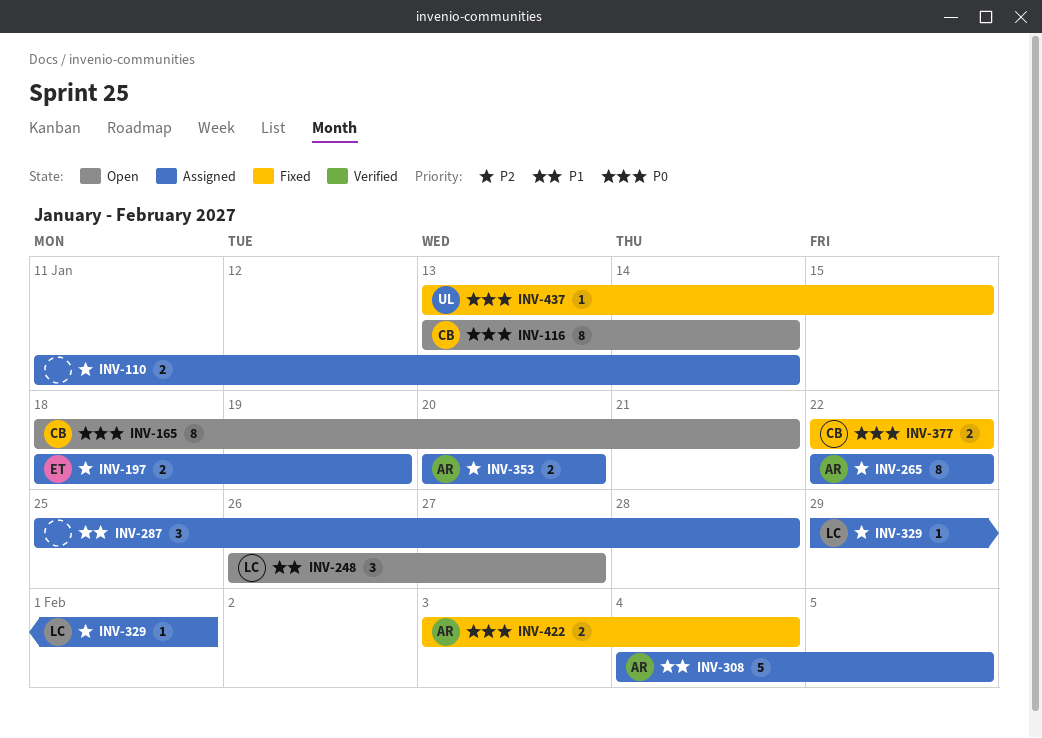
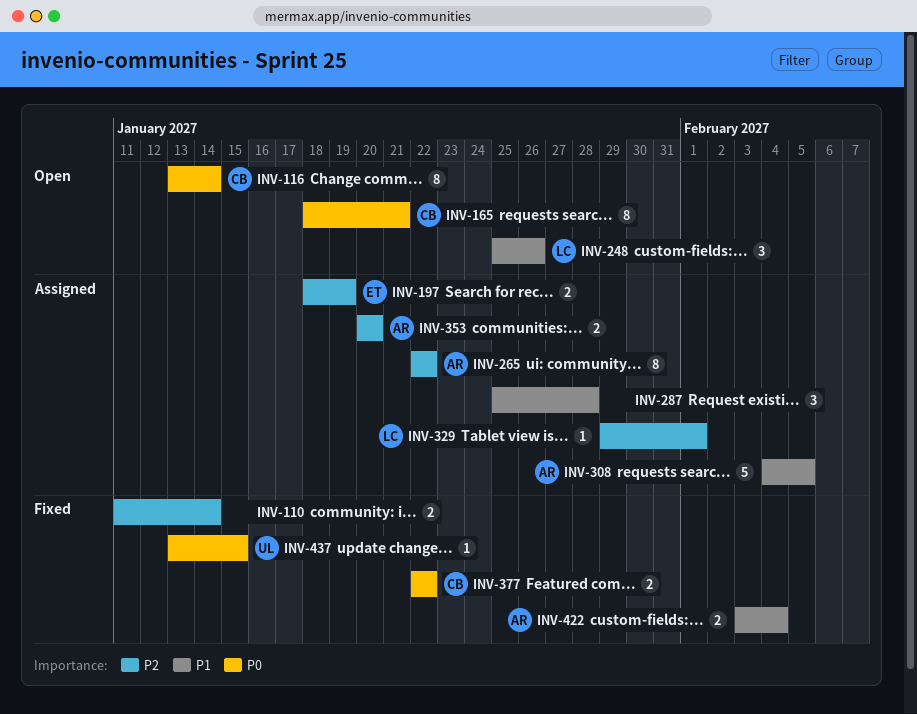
INV-110, status: Assigned -> Fixed
INV-248, start: Jan 26 -> Jan 25
INV-248, due: Jan 27 -> Jan 26
INV-422, priority: P0 -> P1

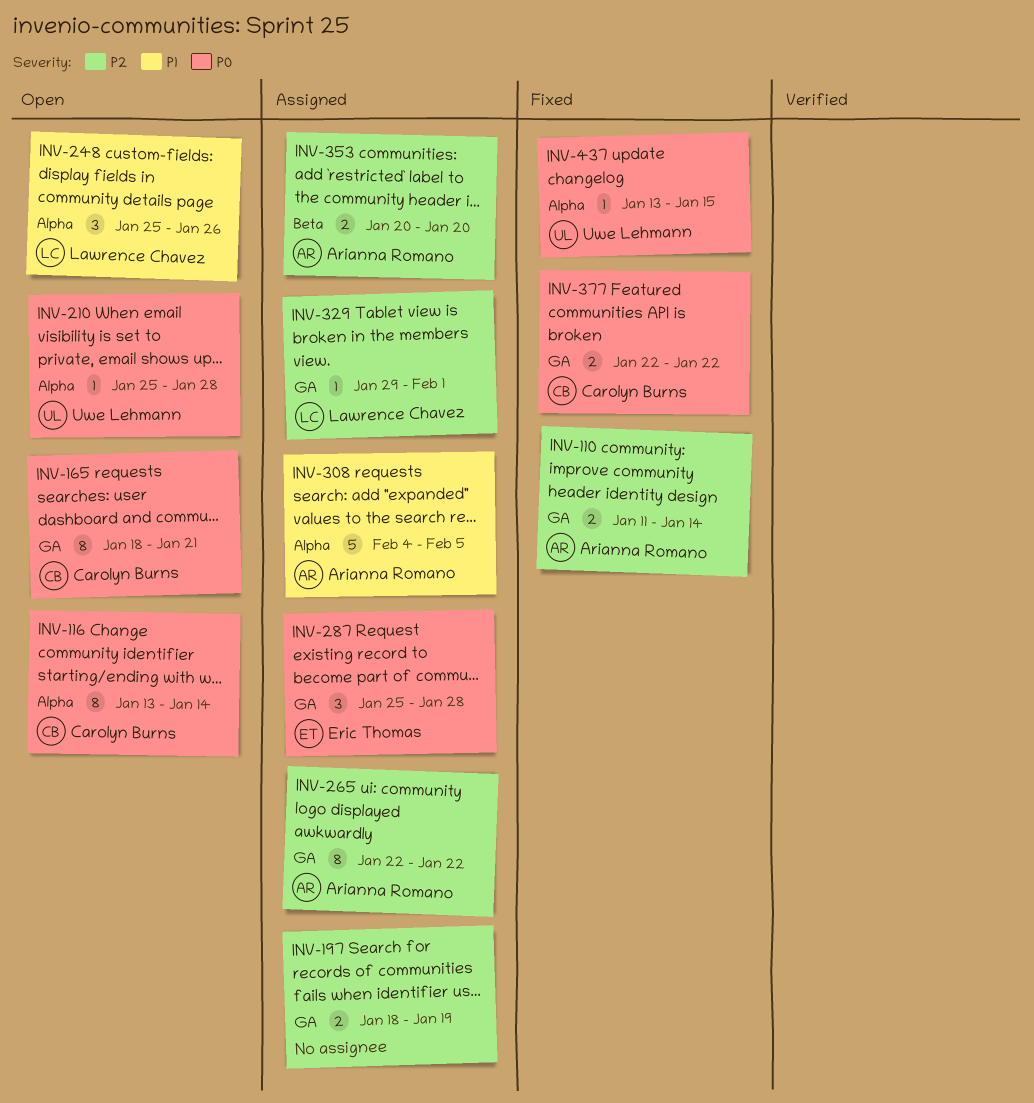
INV-110, owner: none -> Arianna Romano
INV-197, owner: Eric Thomas -> none
INV-210: none -> present
INV-287, owner: none -> Eric Thomas
INV-287, priority: P1 -> P0
INV-422: present -> none

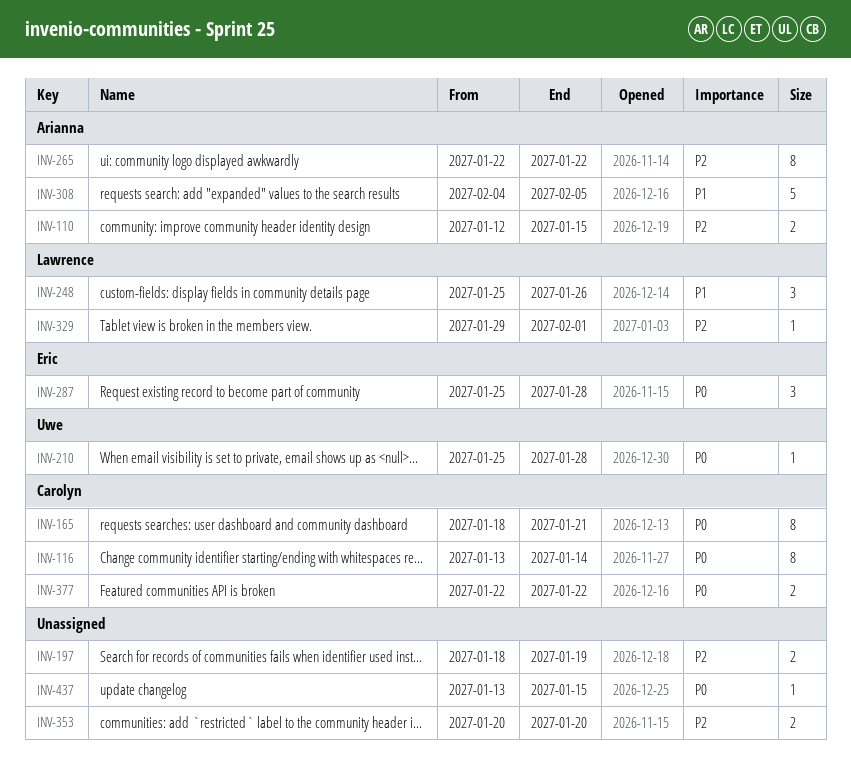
INV-110, start: Jan 11 -> Jan 12
INV-110, due: Jan 14 -> Jan 15
INV-353, owner: Arianna Romano -> none
INV-437, owner: Uwe Lehmann -> none

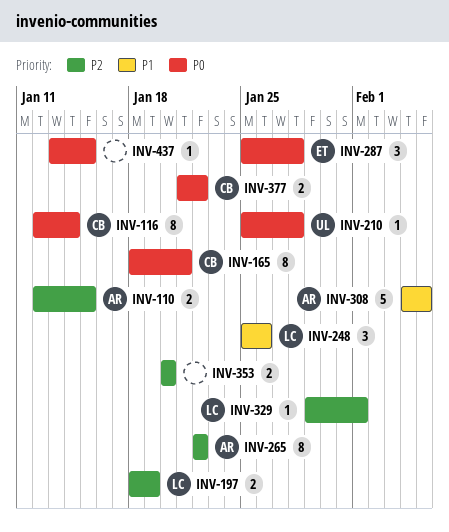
INV-116, start: Jan 13 -> Jan 12
INV-197, owner: none -> Lawrence
INV-377, start: Jan 22 -> Jan 21

